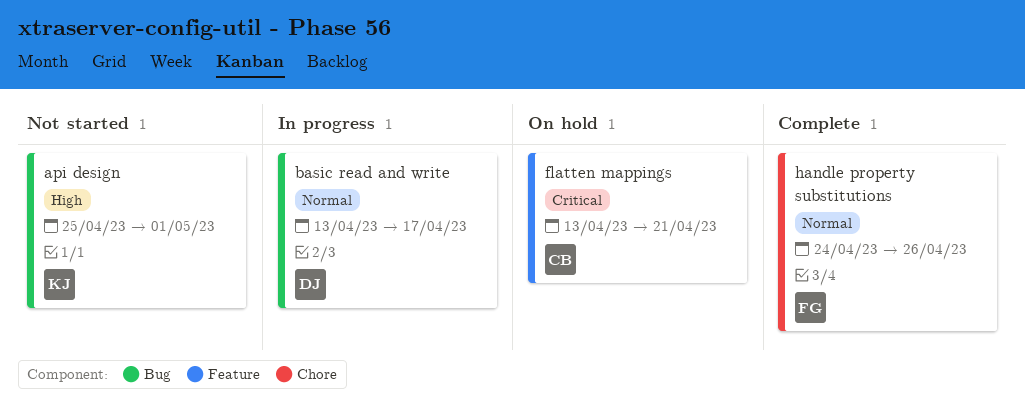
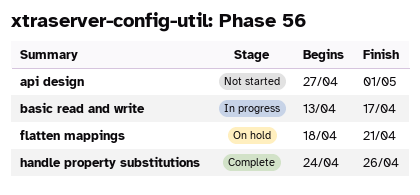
api design, start: Apr 25 -> Apr 27
flatten mappings, start: Apr 13 -> Apr 18

